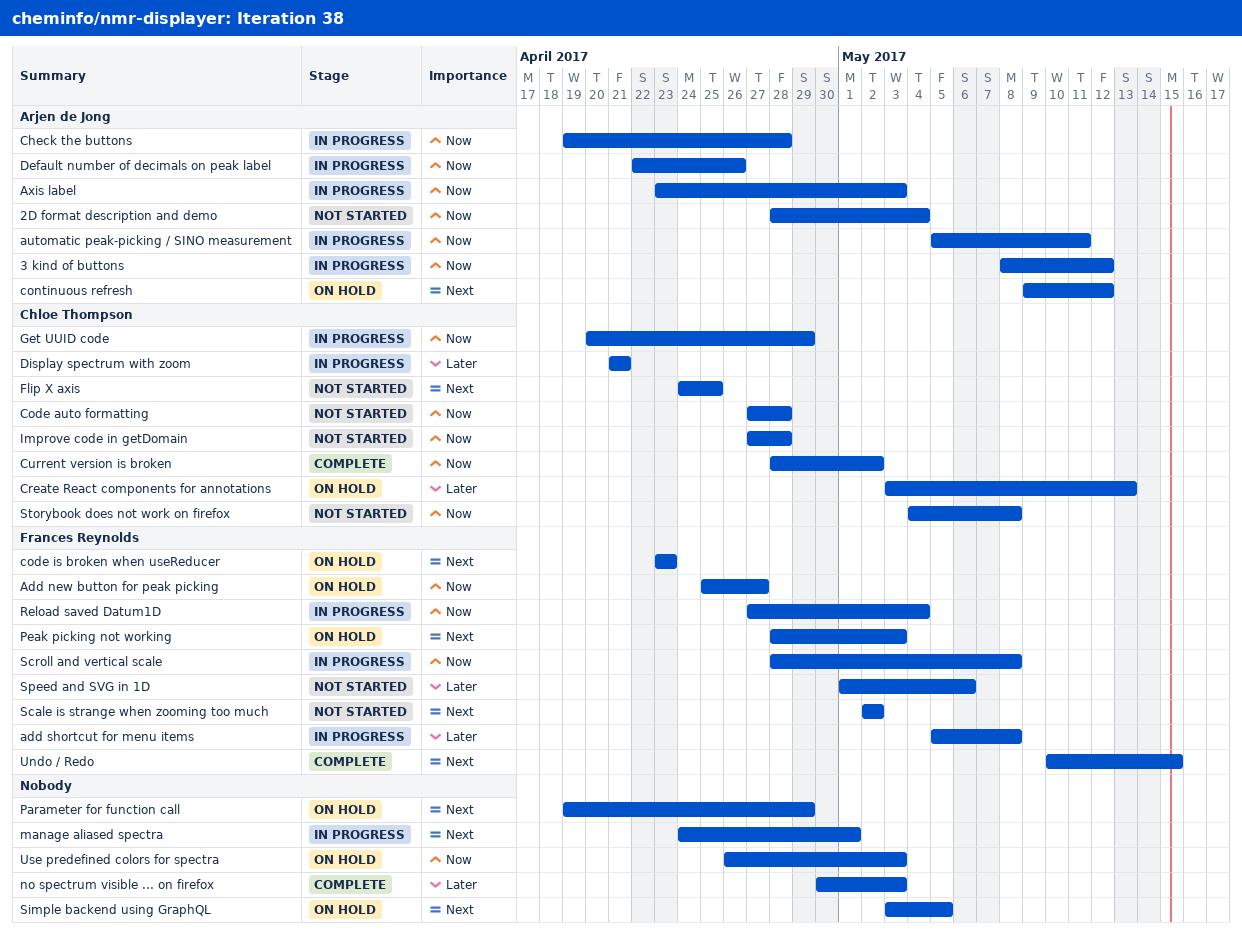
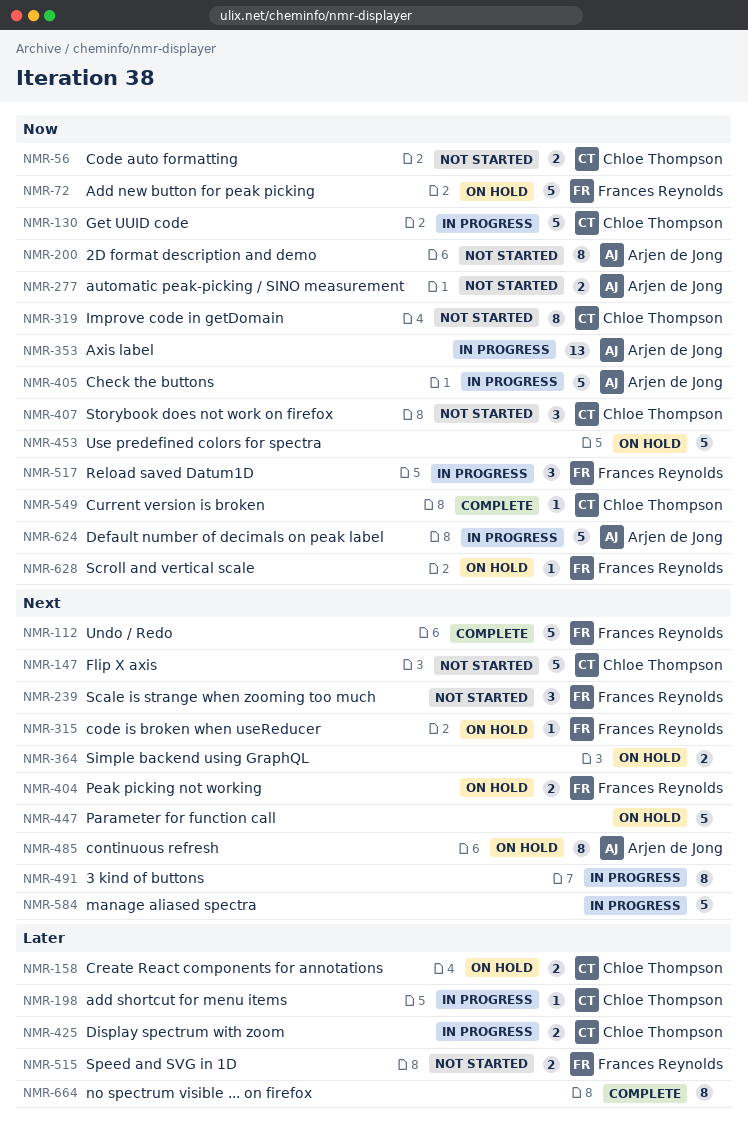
3 kind of buttons, owner: Arjen de Jong -> none
3 kind of buttons, priority: Now -> Next
add shortcut for menu items, owner: Frances Reynolds -> Chloe Thompson
automatic peak-picking / SINO measurement, status: In progress -> Not started
Scroll and vertical scale, status: In progress -> On hold

